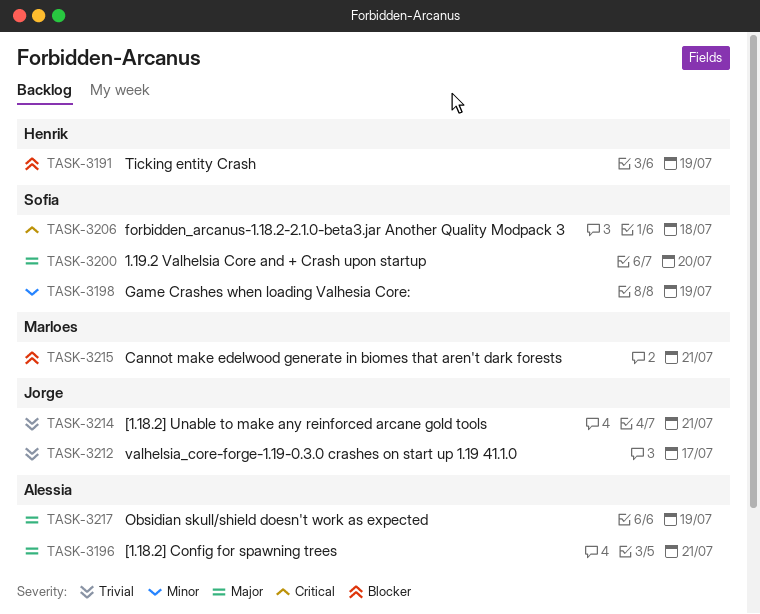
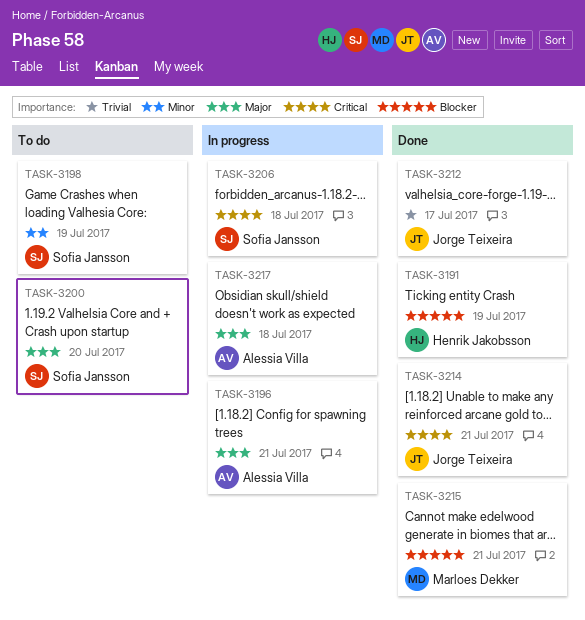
TASK-3214, priority: Trivial -> Critical
TASK-3217, due: Jul 19 -> Jul 18

